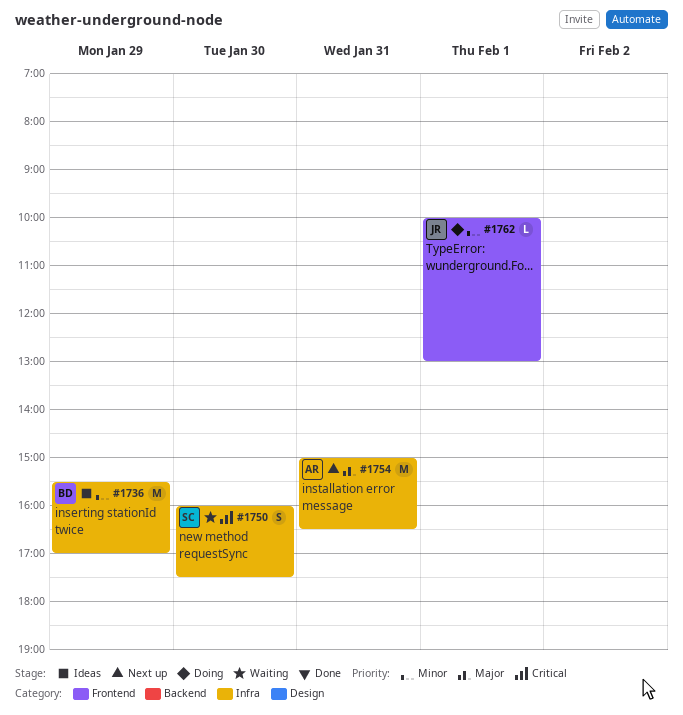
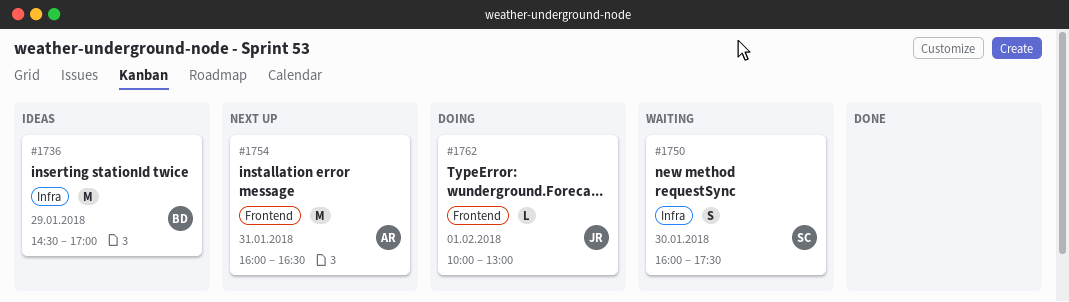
#1736, begins: 15:30 -> 14:30
#1754, label: Infra -> Frontend
#1754, begins: 15:00 -> 16:00

